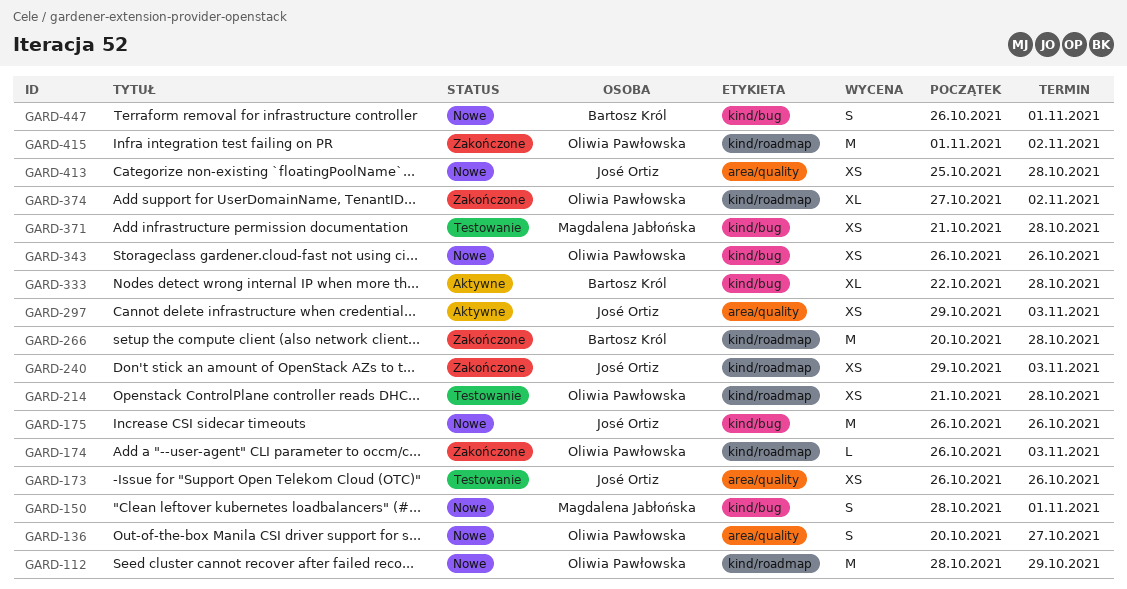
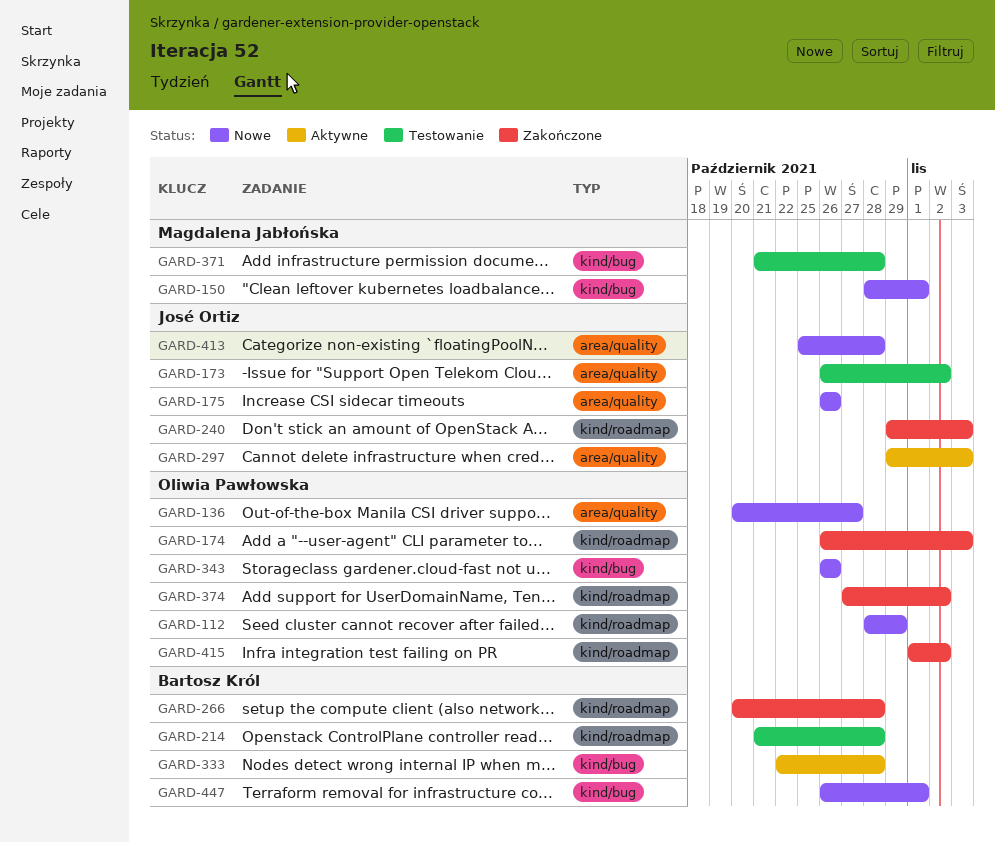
GARD-173, due: Oct 26 -> Nov 2
GARD-175, label: kind/bug -> area/quality
GARD-214, owner: Oliwia Pawłowska -> Bartosz Król

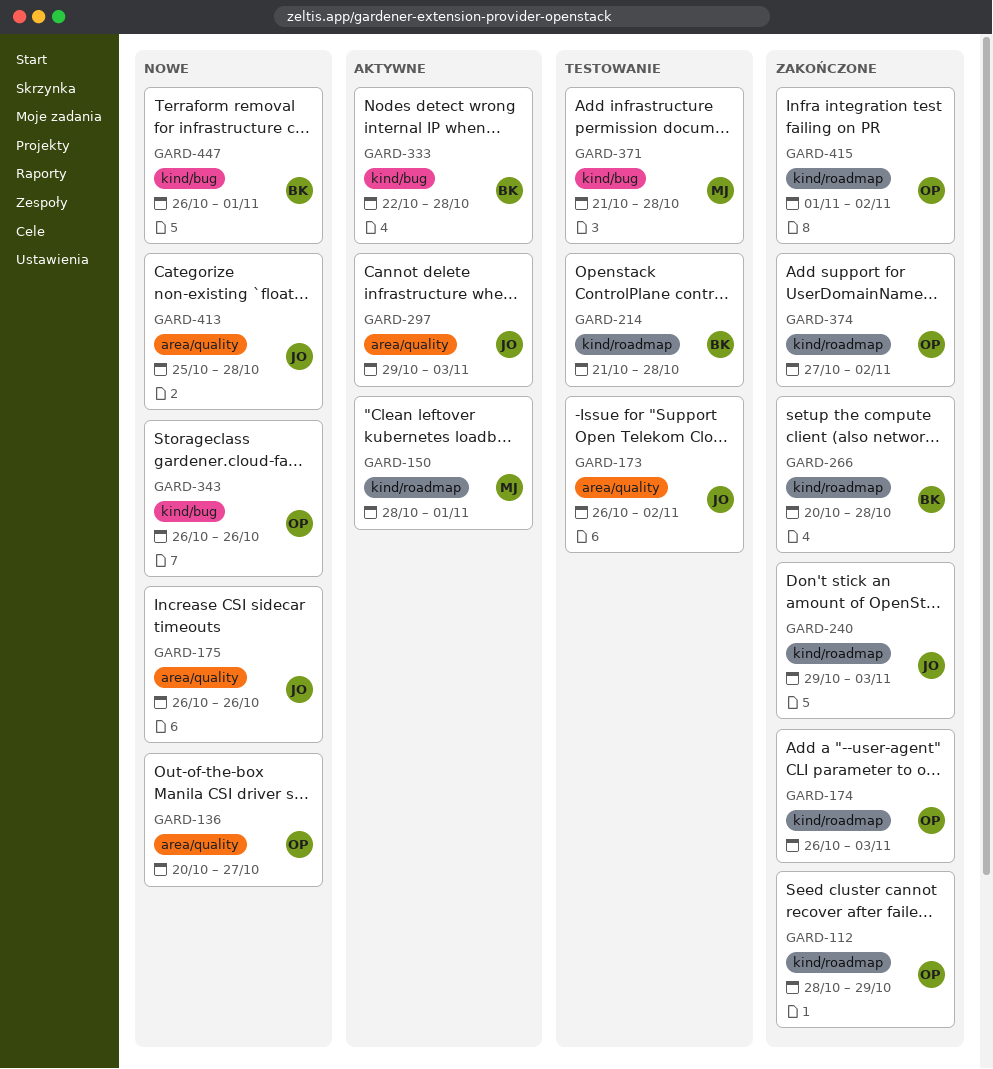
GARD-112, status: Nowe -> Zakończone
GARD-150, status: Nowe -> Aktywne
GARD-150, label: kind/bug -> kind/roadmap

